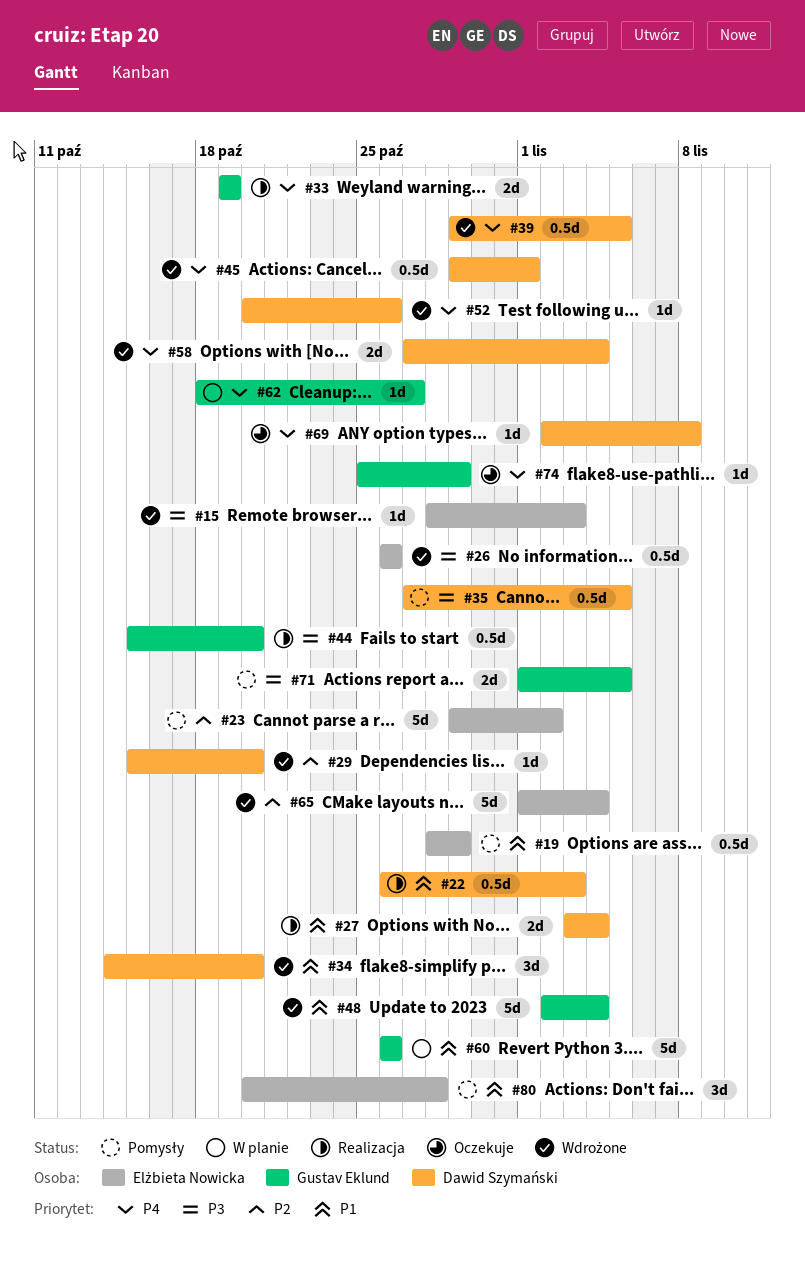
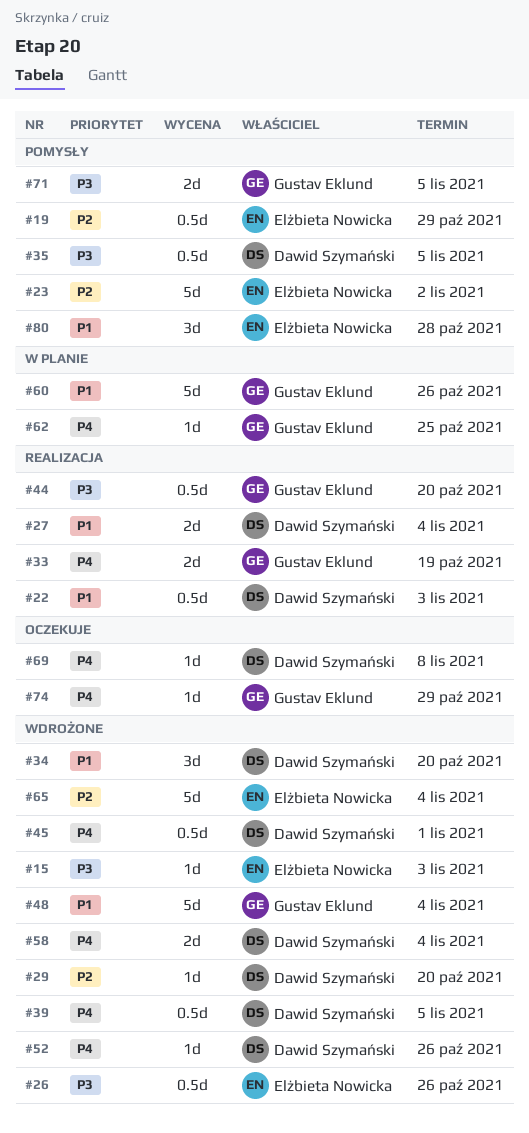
#19, priority: P1 -> P2
#62, due: Oct 27 -> Oct 25

